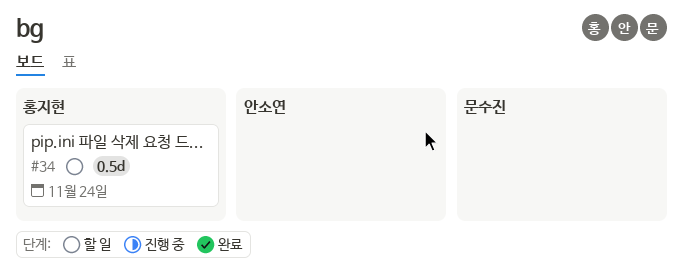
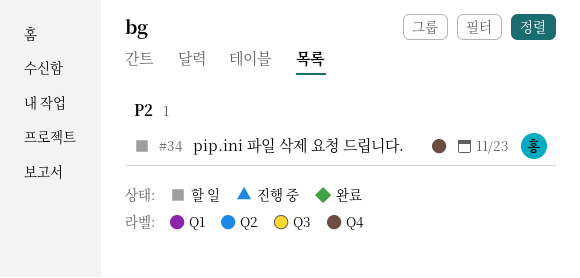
#34, due: Nov 24 -> Nov 23

